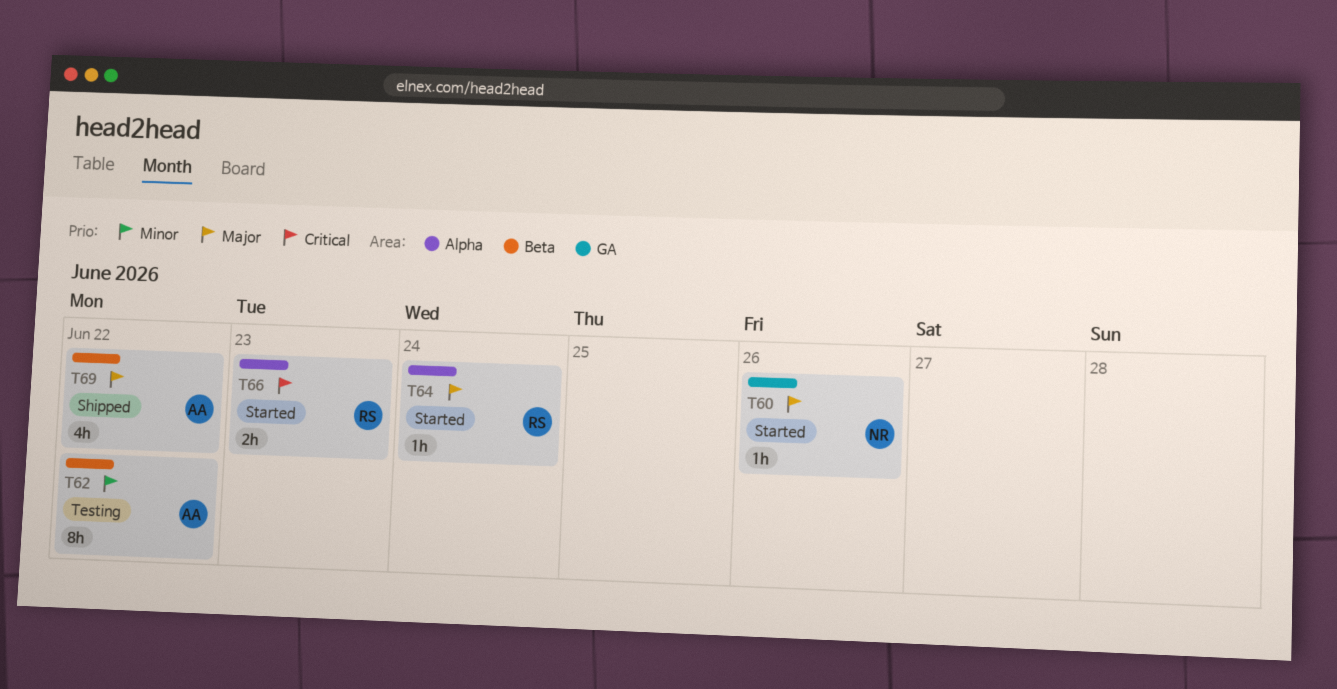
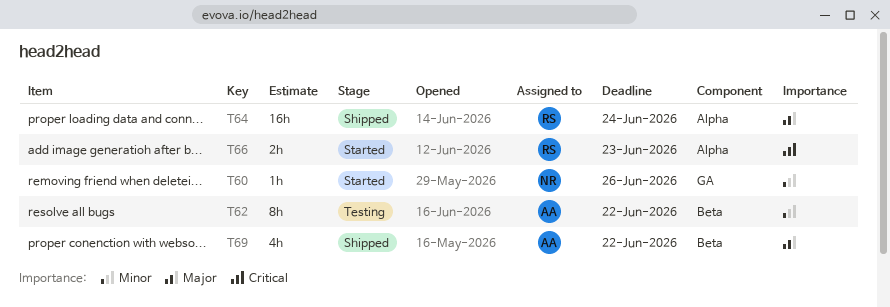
T60, priority: Major -> Minor
T64, status: Started -> Shipped
T64, estimate: 1h -> 16h

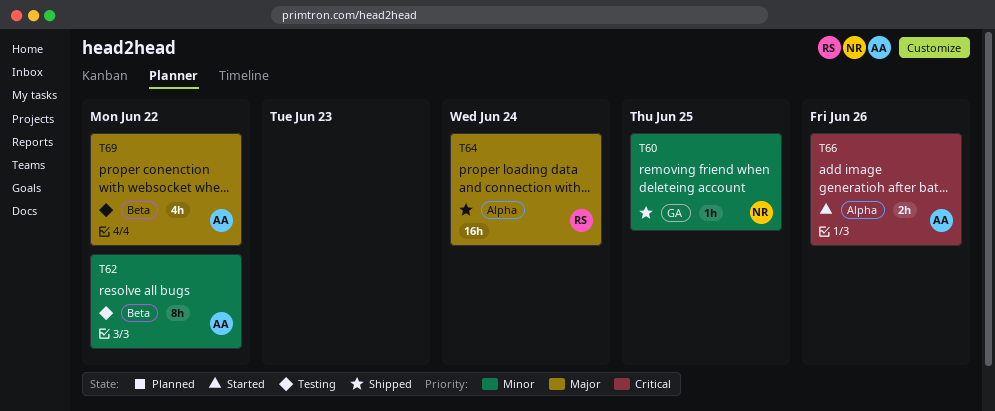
T60, status: Started -> Shipped
T60, due: Jun 26 -> Jun 25
T66, owner: RS -> AA
T66, due: Jun 23 -> Jun 26
T69, status: Shipped -> Testing

